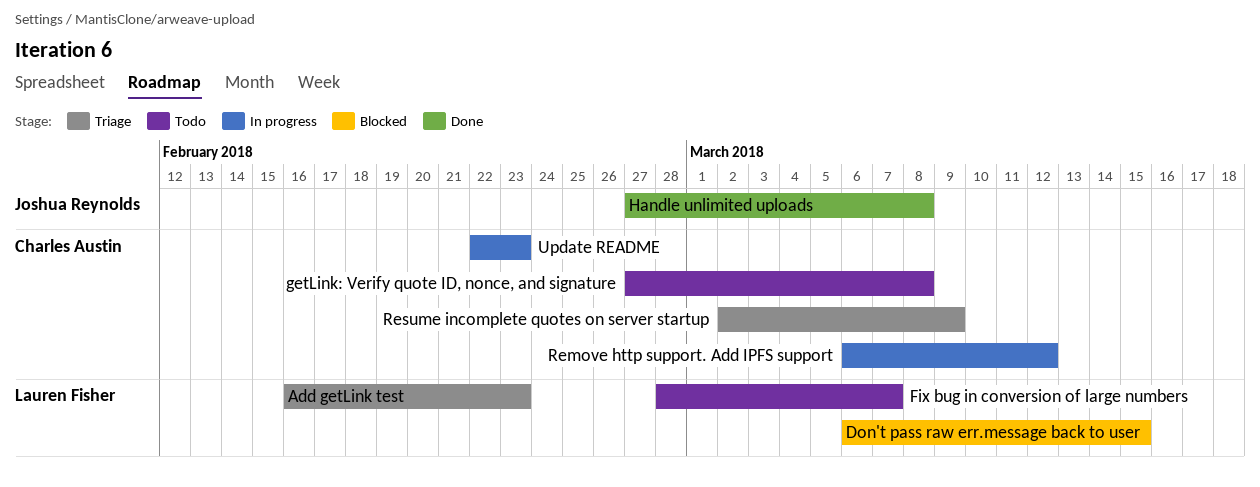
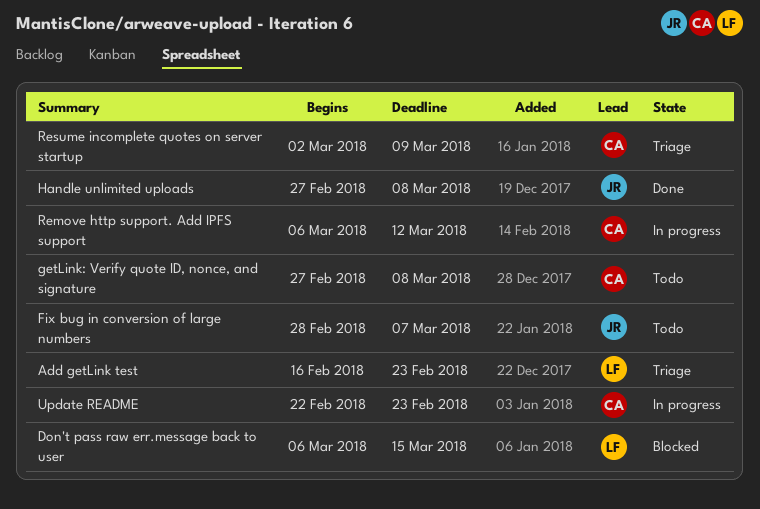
Fix bug in conversion of large numbers, owner: Lauren Fisher -> Joshua Reynolds

